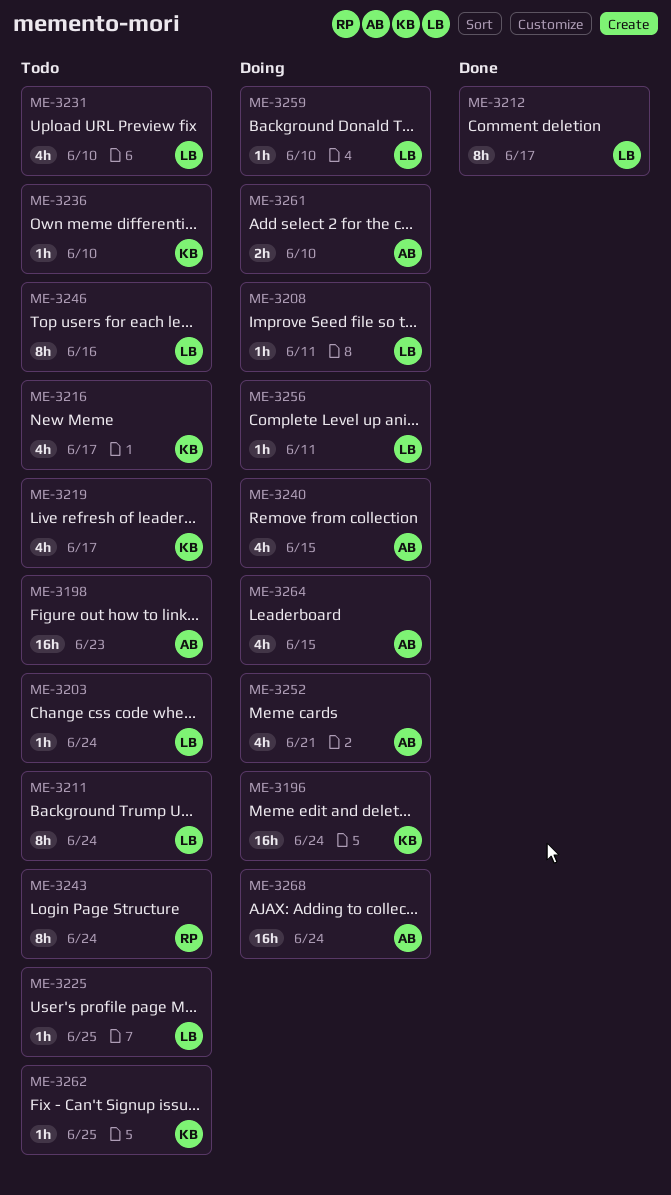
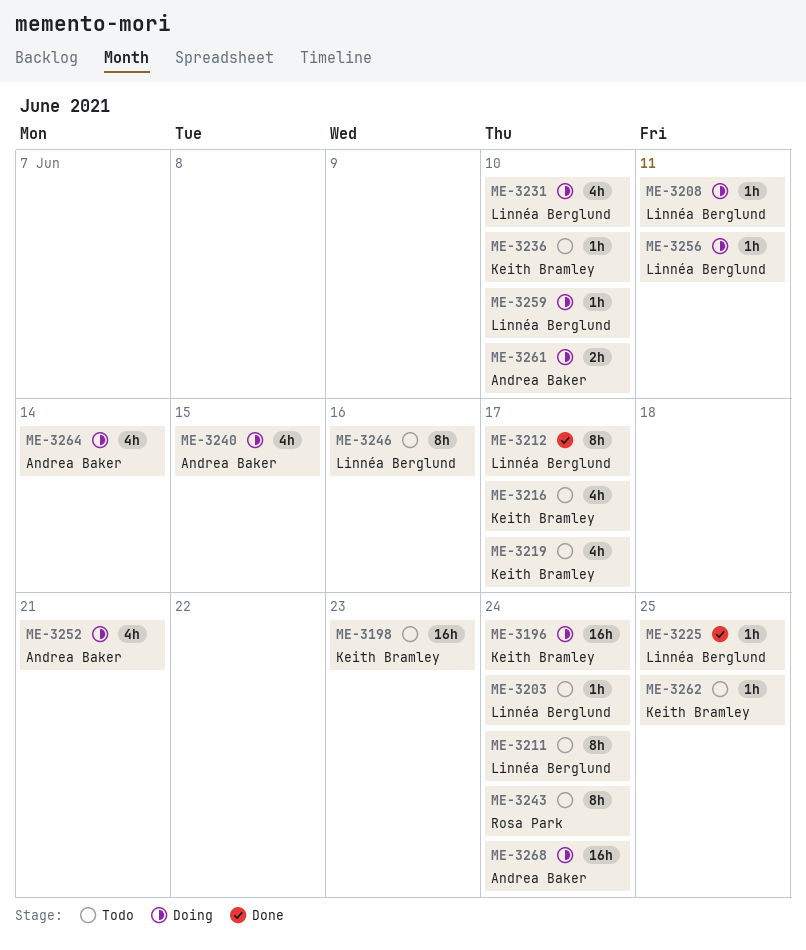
ME-3198, owner: Andrea Baker -> Keith Bramley
ME-3225, status: Todo -> Done
ME-3231, status: Todo -> Doing
ME-3264, due: Jun 15 -> Jun 14

